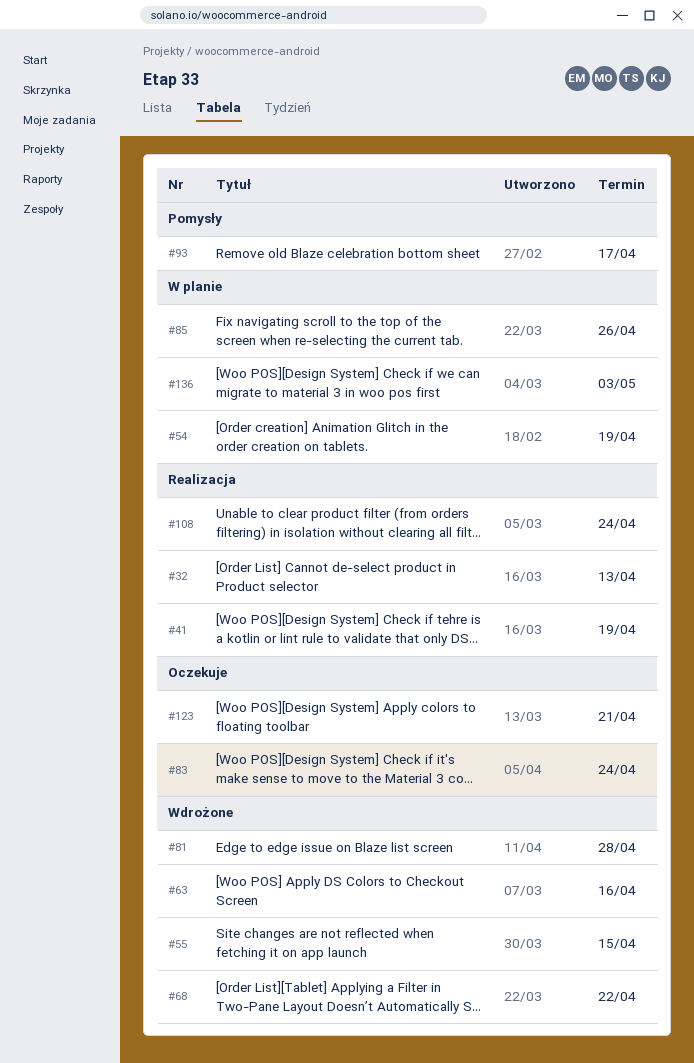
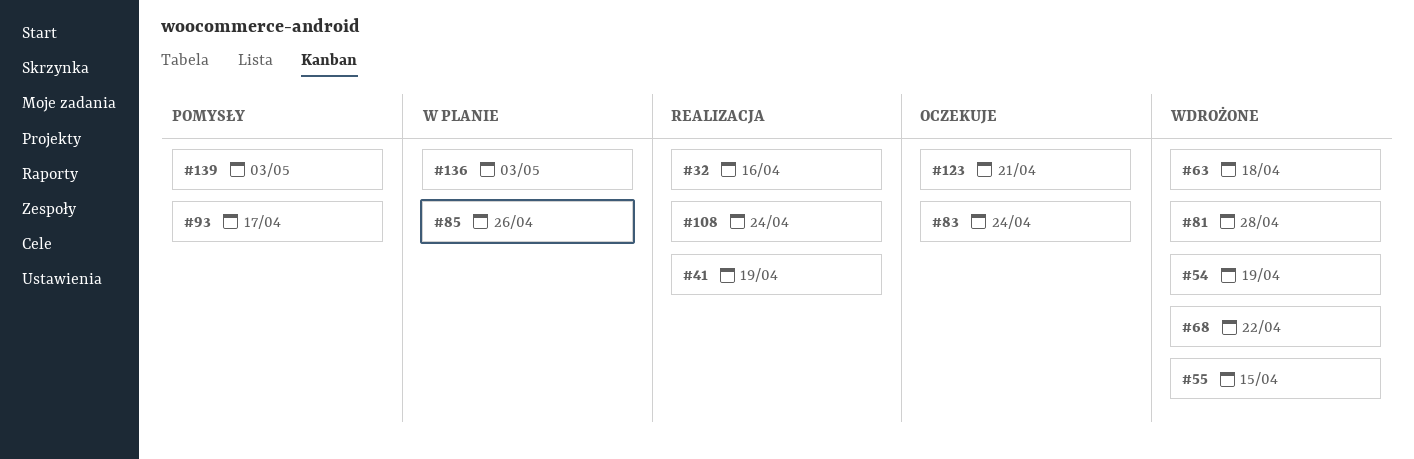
#32, due: Apr 13 -> Apr 16
#54, status: W planie -> Wdrożone
#63, due: Apr 16 -> Apr 18
#139: none -> present

